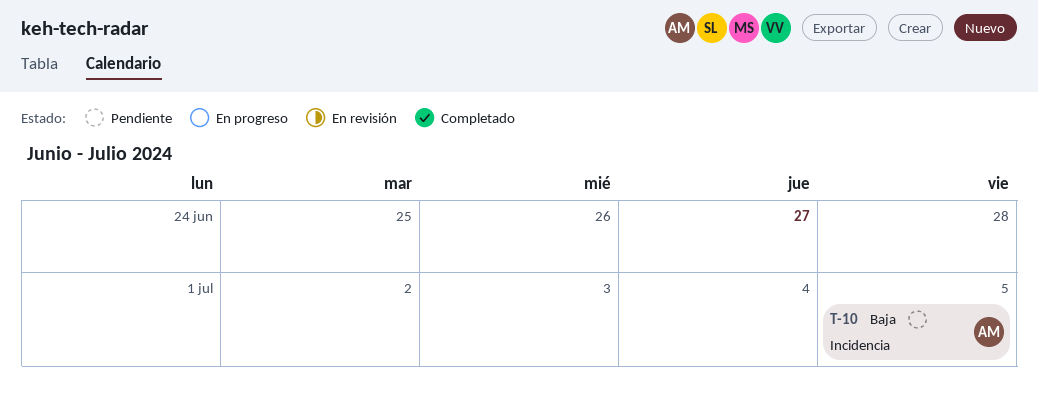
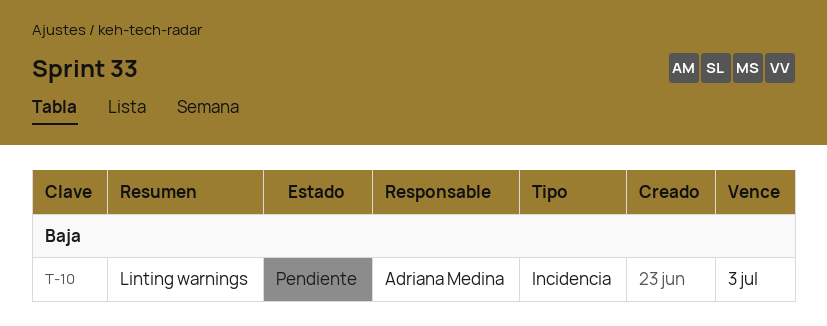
T-10, due: Jul 5 -> Jul 3

